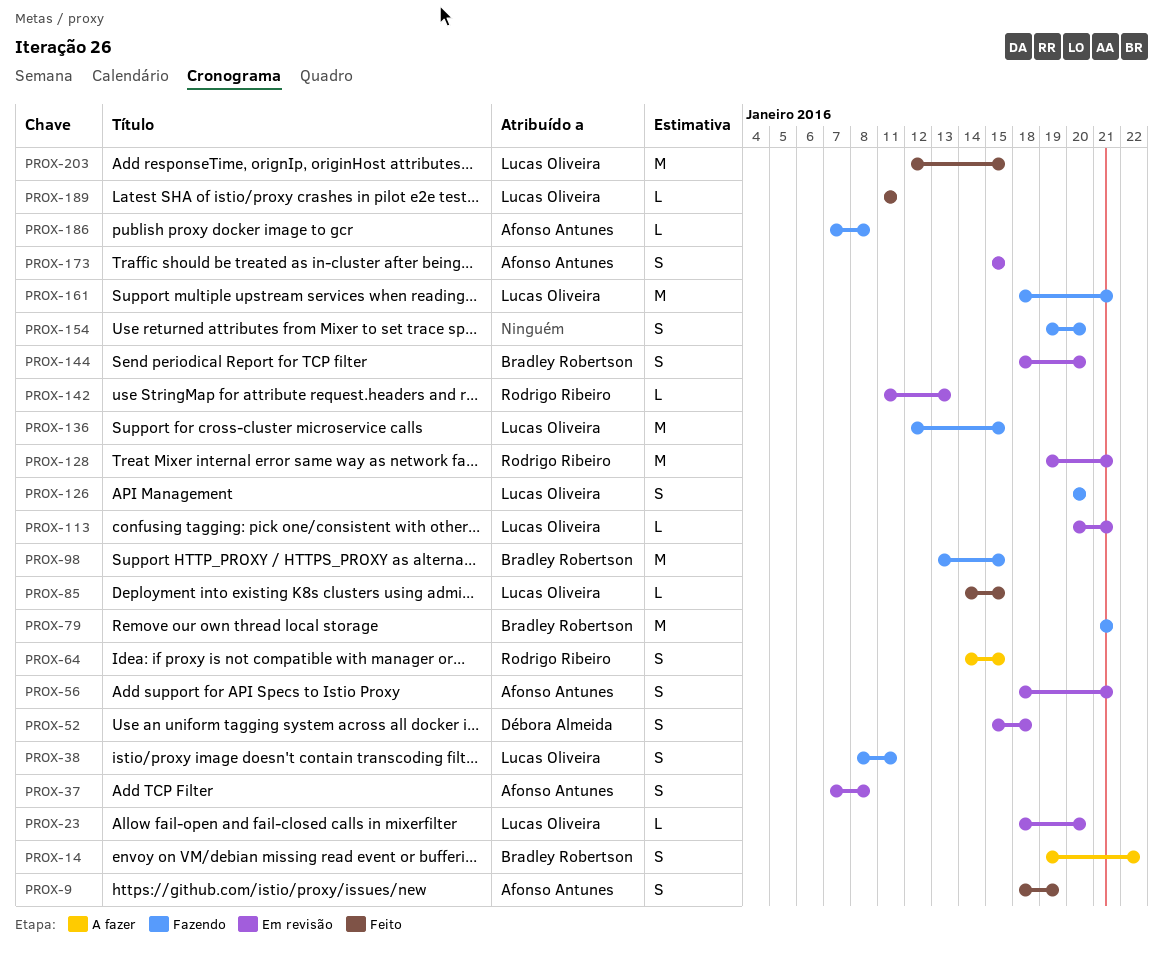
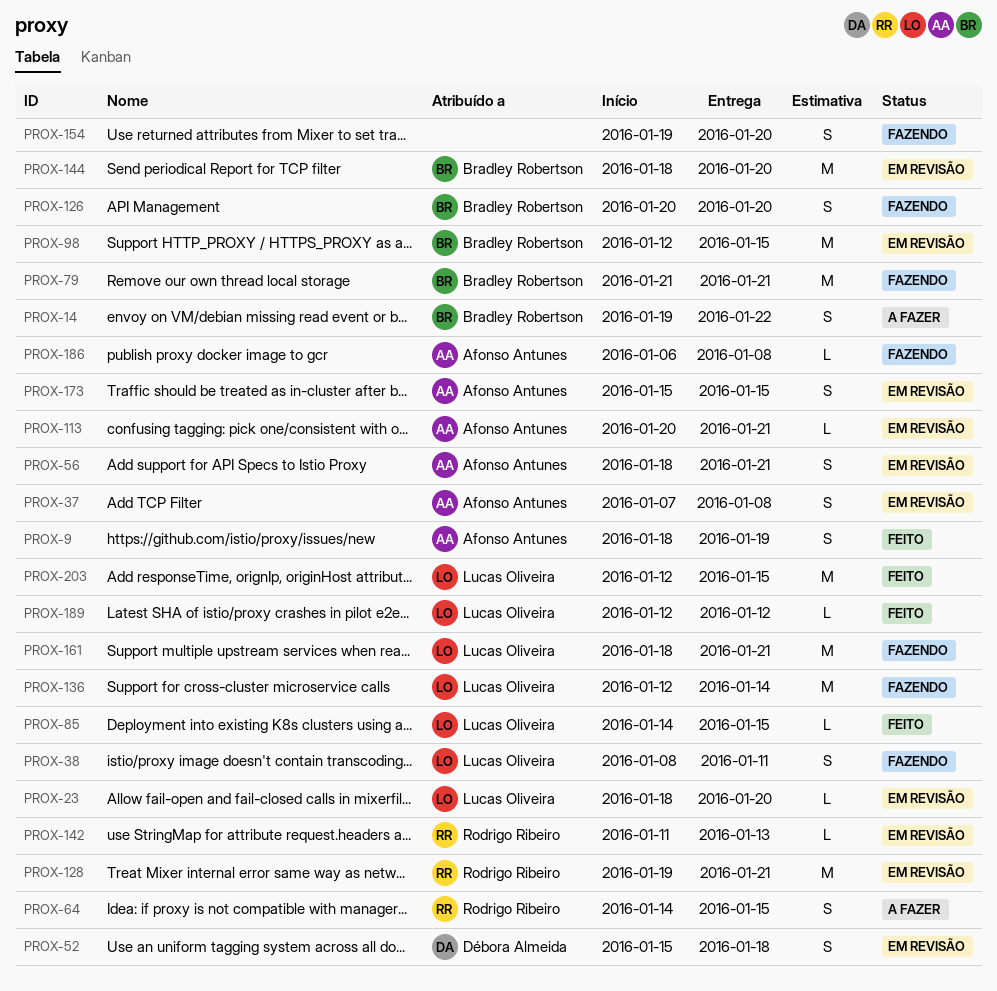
PROX-98, status: Fazendo -> Em revisão
PROX-98, start: Jan 13 -> Jan 12
PROX-113, owner: Lucas Oliveira -> Afonso Antunes
PROX-126, owner: Lucas Oliveira -> Bradley Robertson
PROX-136, due: Jan 15 -> Jan 14
PROX-144, estimate: S -> M
PROX-186, start: Jan 7 -> Jan 6
PROX-189, start: Jan 11 -> Jan 12
PROX-189, due: Jan 11 -> Jan 12

